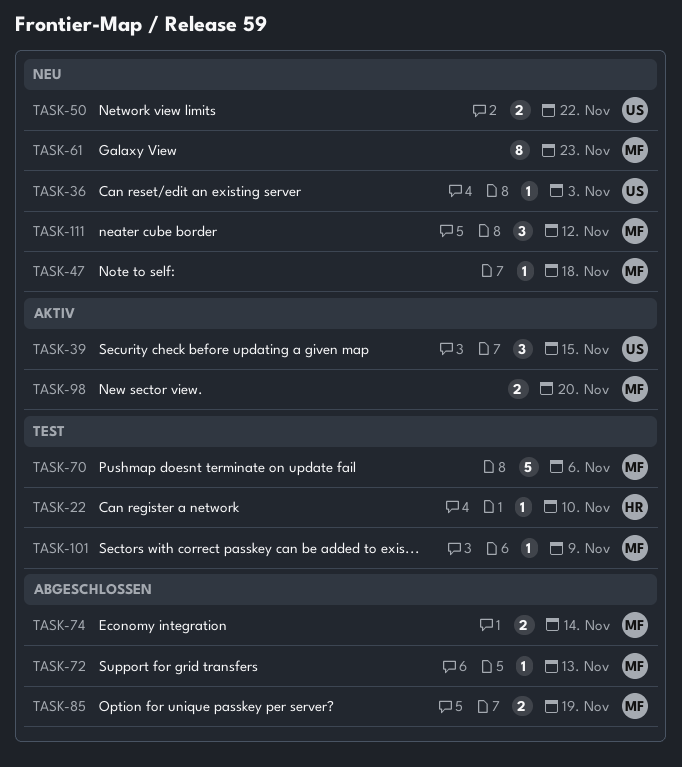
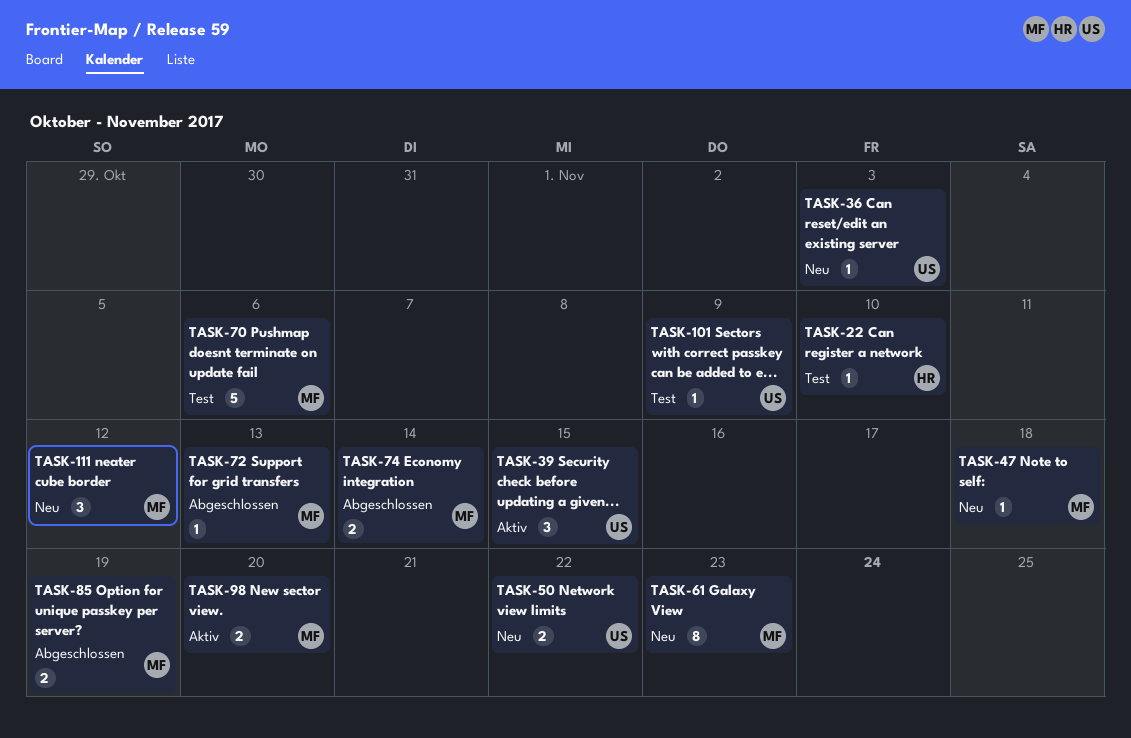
TASK-101, owner: MF -> US

